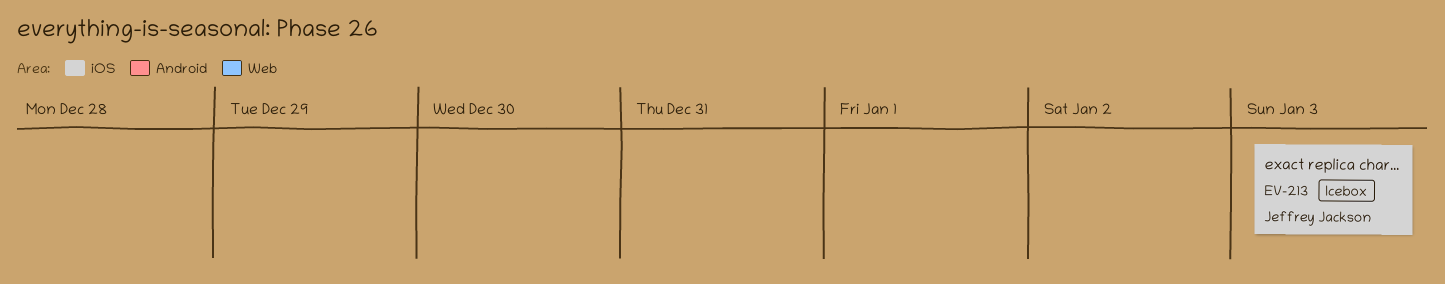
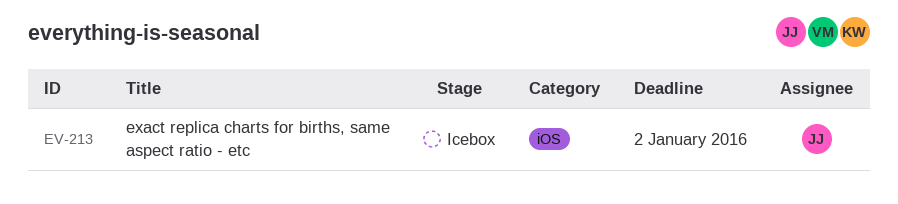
EV-213, due: Jan 3 -> Jan 2

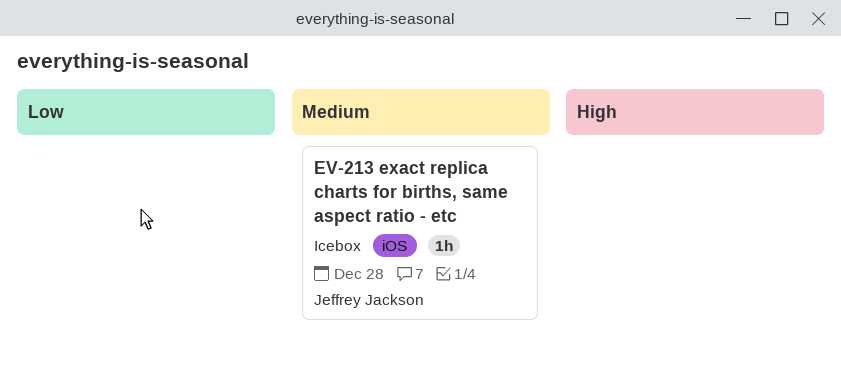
EV-213, due: Jan 2 -> Dec 28

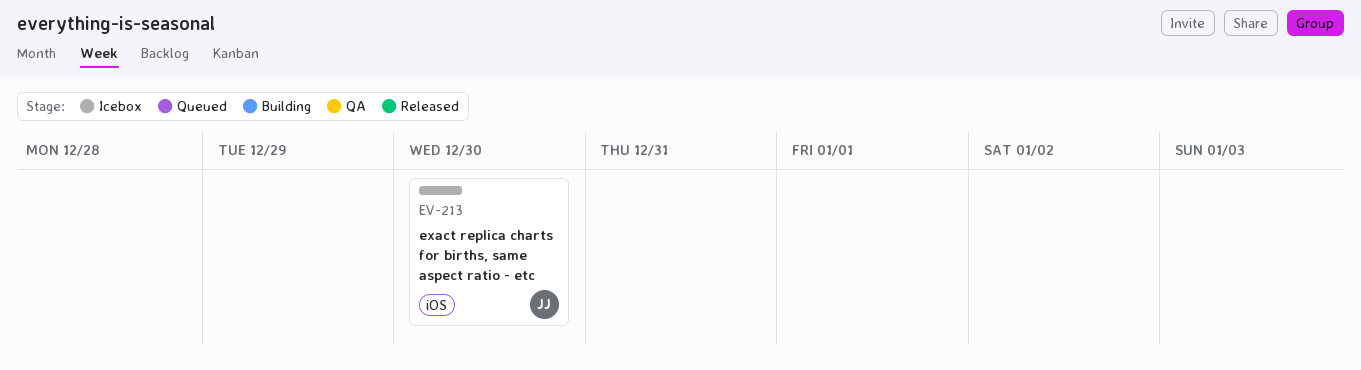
EV-213, due: Dec 28 -> Dec 30

